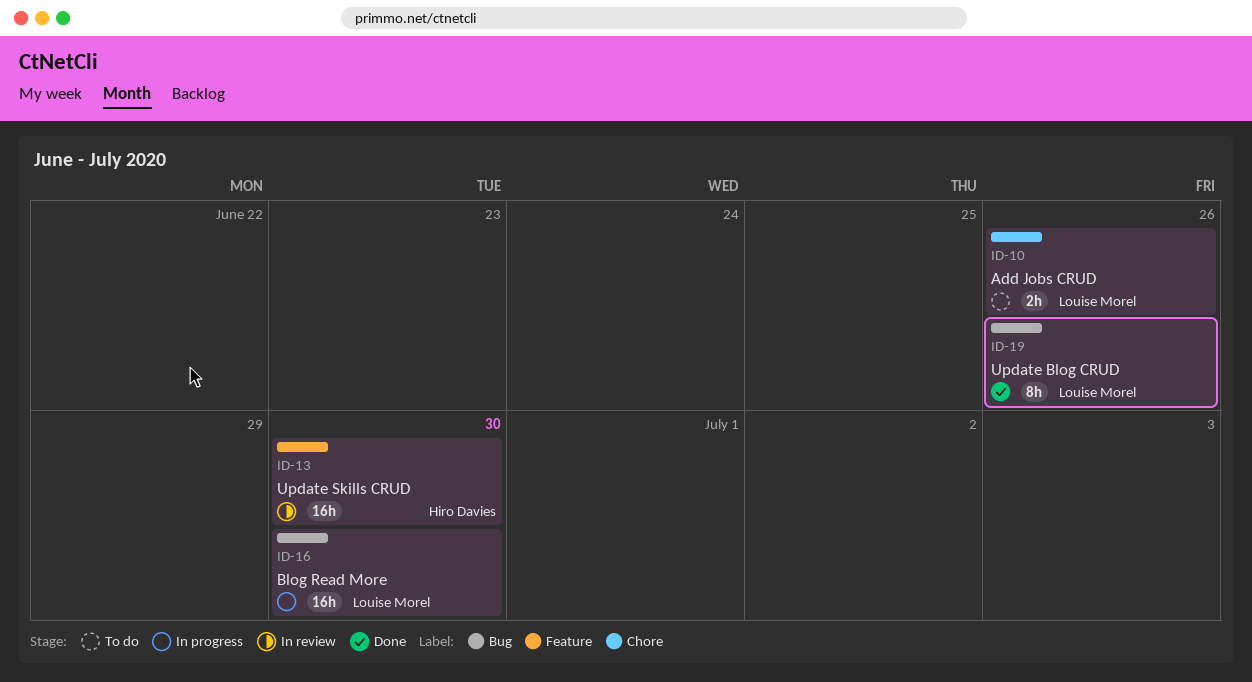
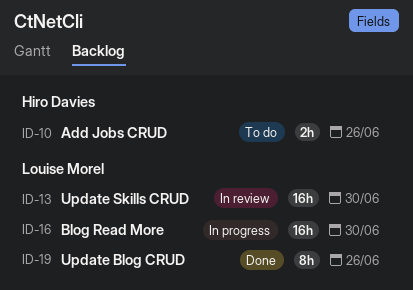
ID-10, owner: Louise Morel -> Hiro Davies
ID-13, owner: Hiro Davies -> Louise Morel

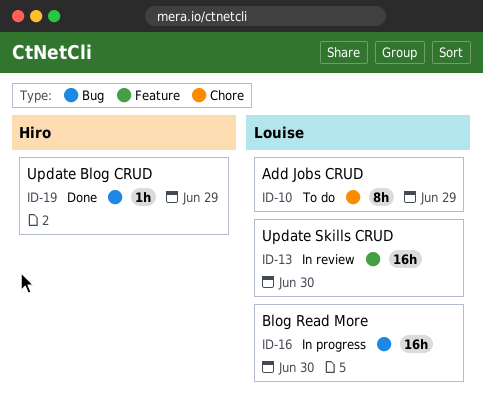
ID-10, owner: Hiro Davies -> Louise Morel
ID-10, estimate: 2h -> 8h
ID-10, due: Jun 26 -> Jun 29
ID-19, owner: Louise Morel -> Hiro Davies
ID-19, estimate: 8h -> 1h
ID-19, due: Jun 26 -> Jun 29

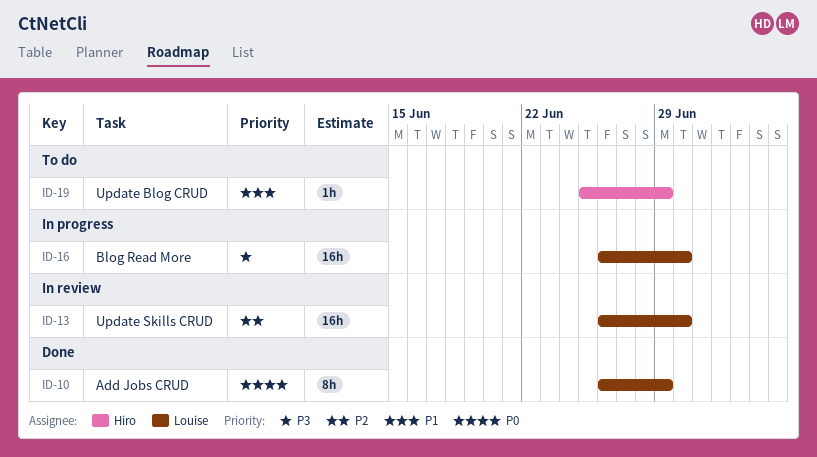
ID-10, status: To do -> Done
ID-19, status: Done -> To do

